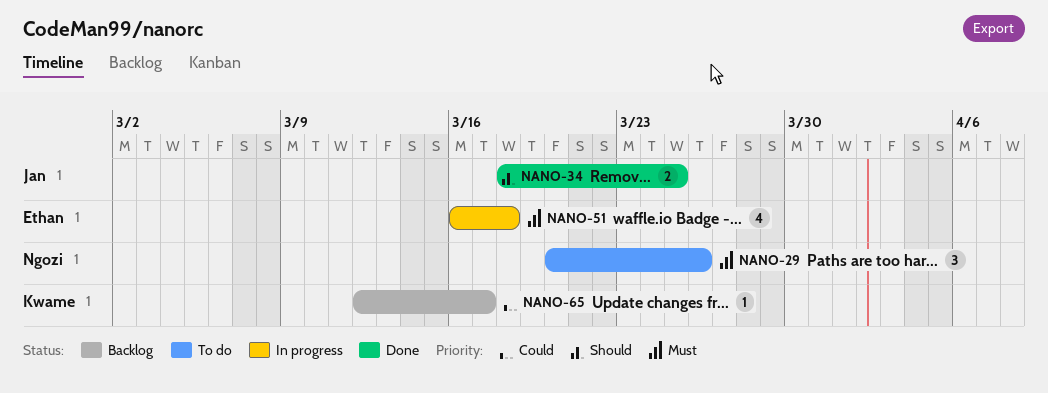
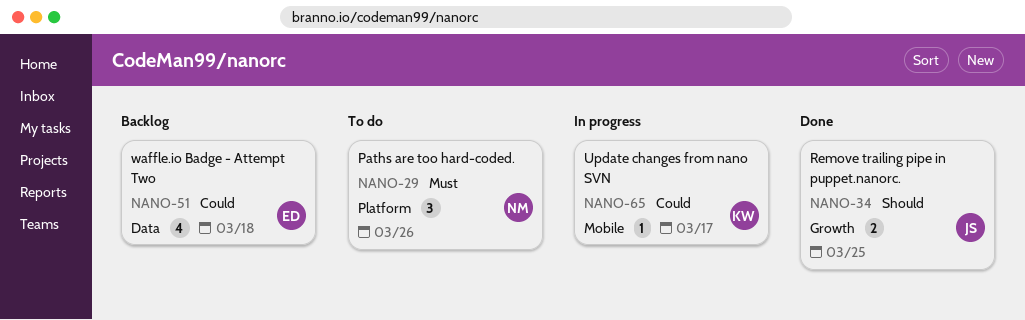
NANO-51, status: In progress -> Backlog
NANO-51, priority: Must -> Could
NANO-65, status: Backlog -> In progress

